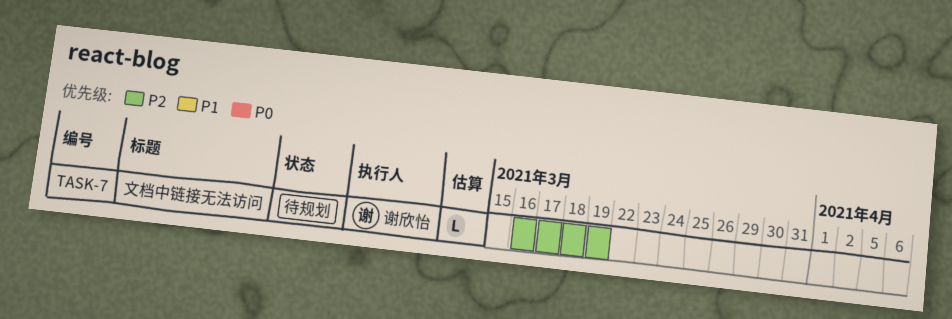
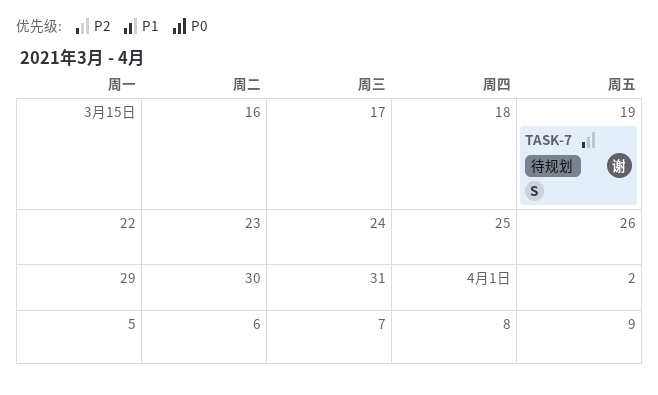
TASK-7, estimate: L -> S

